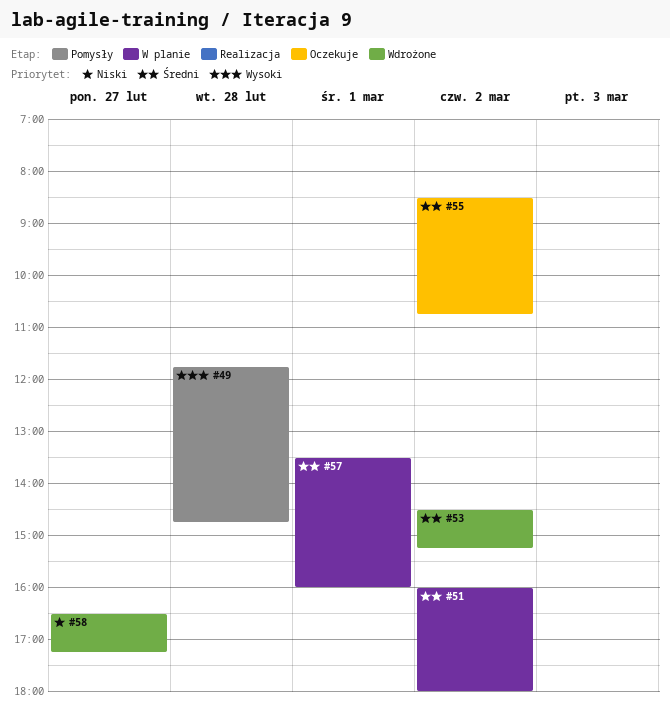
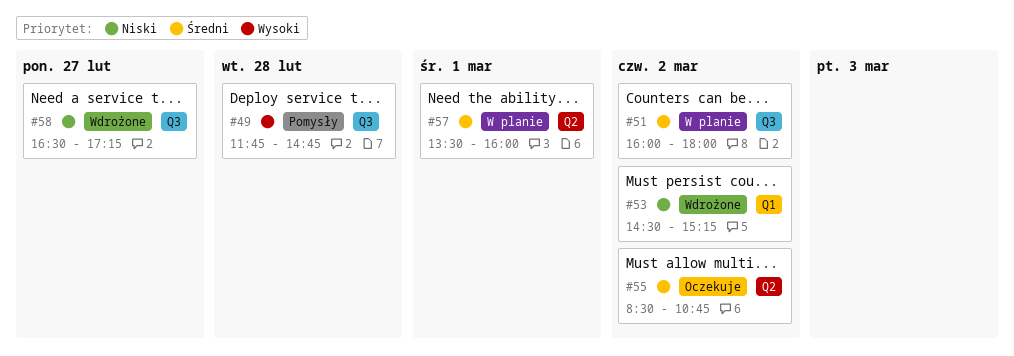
#53, priority: Średni -> Niski

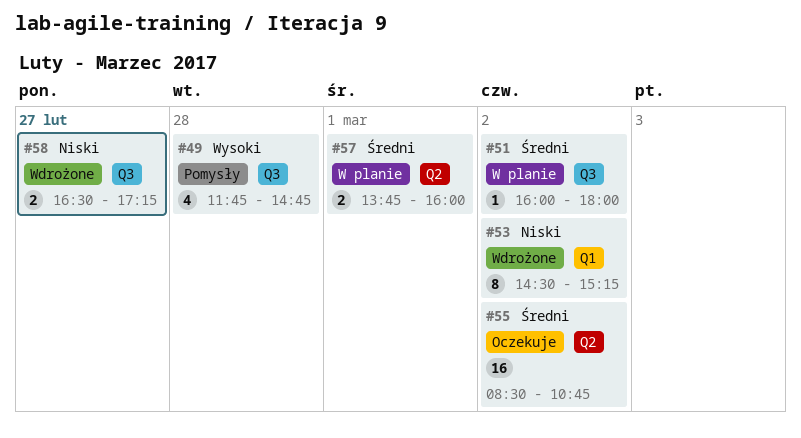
#57, begins: 13:30 -> 13:45

